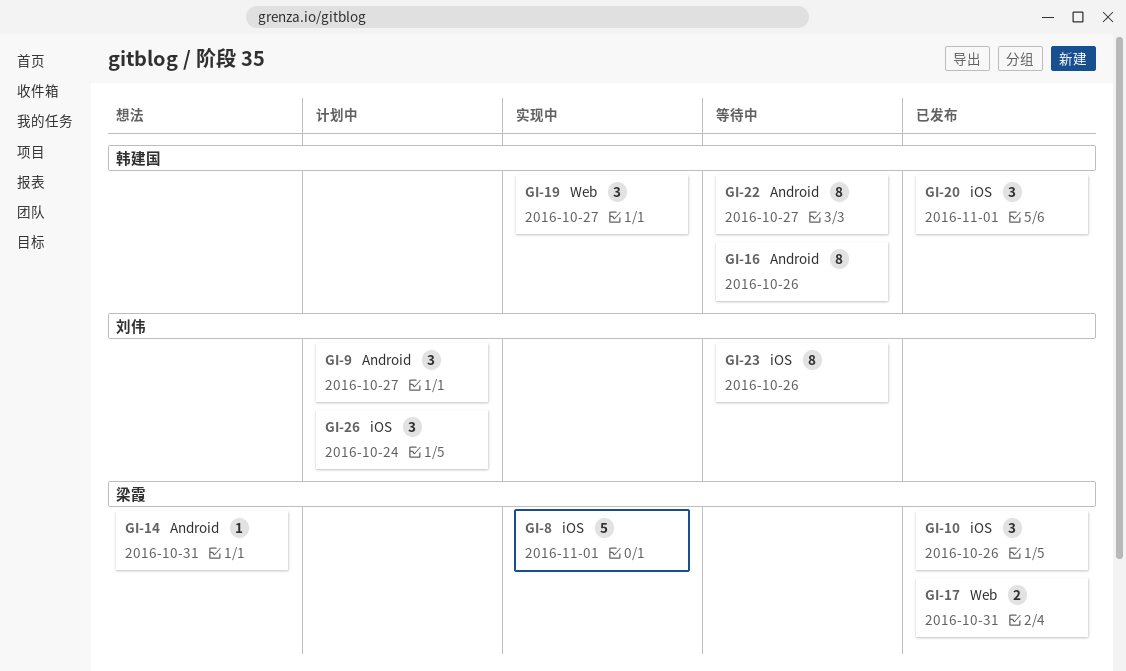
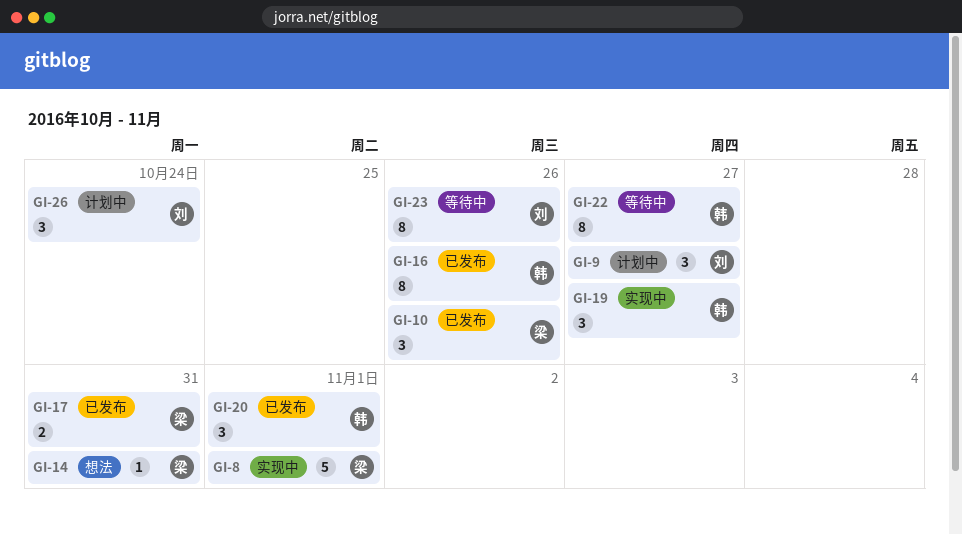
GI-16, status: 等待中 -> 已发布

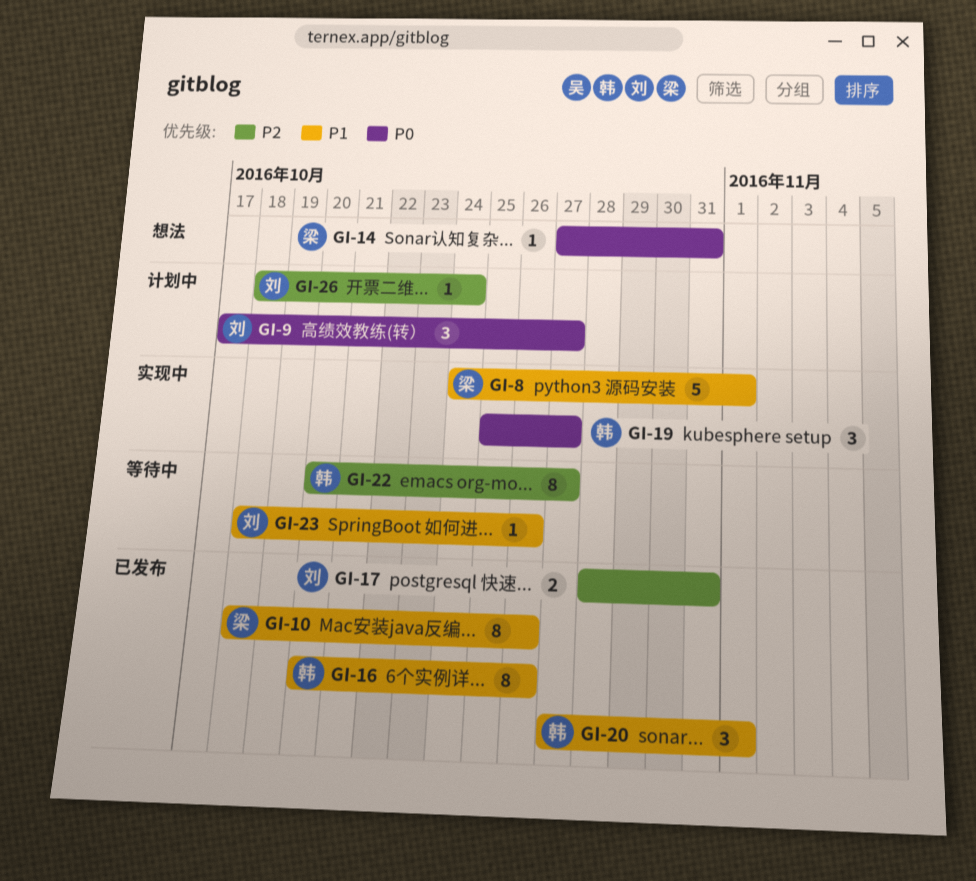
GI-10, estimate: 3 -> 8
GI-17, owner: 梁 -> 刘
GI-23, estimate: 8 -> 1
GI-26, estimate: 3 -> 1

